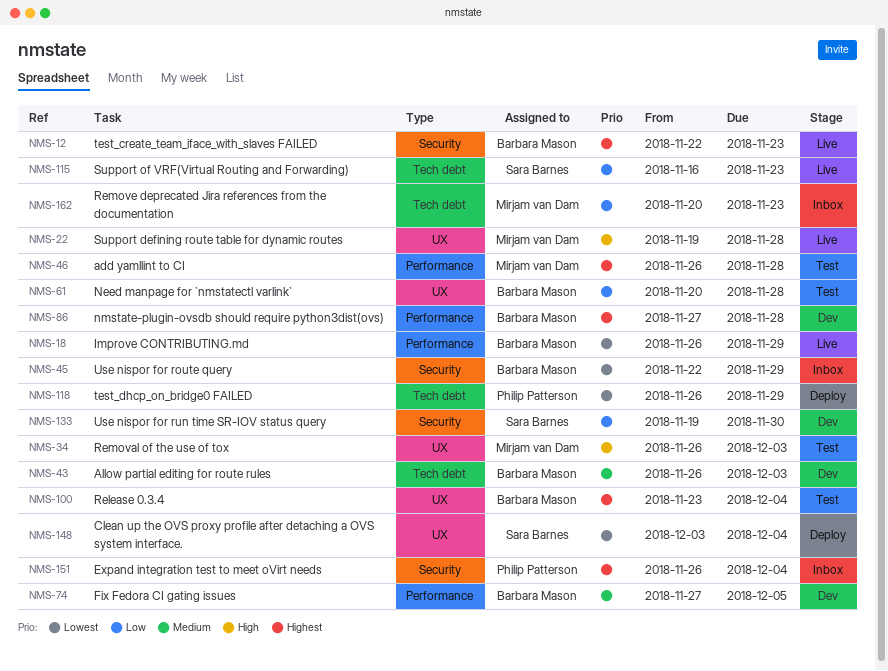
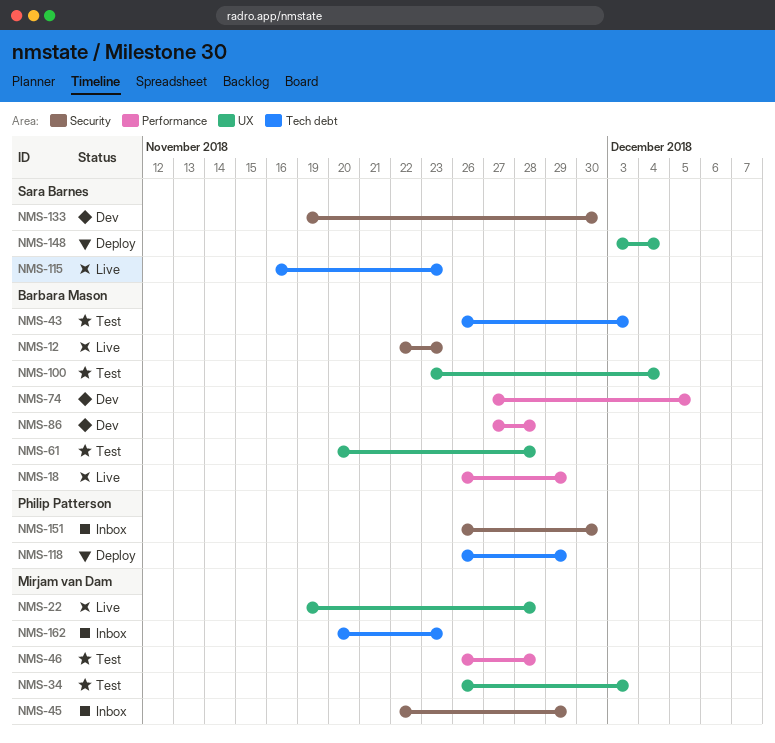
NMS-43, status: Dev -> Test
NMS-45, owner: Barbara Mason -> Mirjam van Dam
NMS-151, due: Dec 4 -> Nov 30

